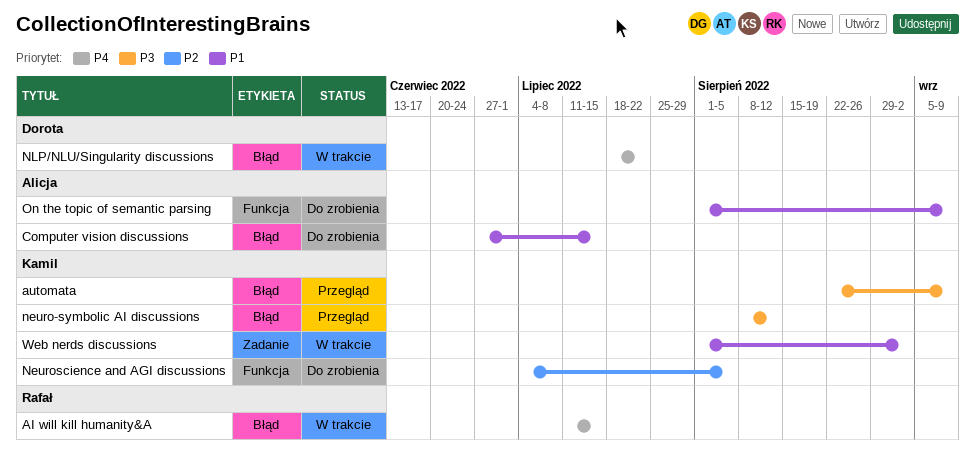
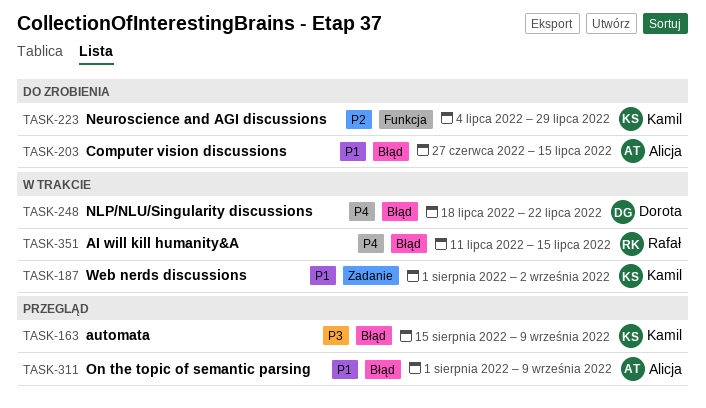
automata, start: Aug 22 -> Aug 15
neuro-symbolic AI discussions: present -> none
Neuroscience and AGI discussions, due: Aug 5 -> Jul 29
On the topic of semantic parsing, status: Do zrobienia -> Przegląd
On the topic of semantic parsing, label: Funkcja -> Błąd

